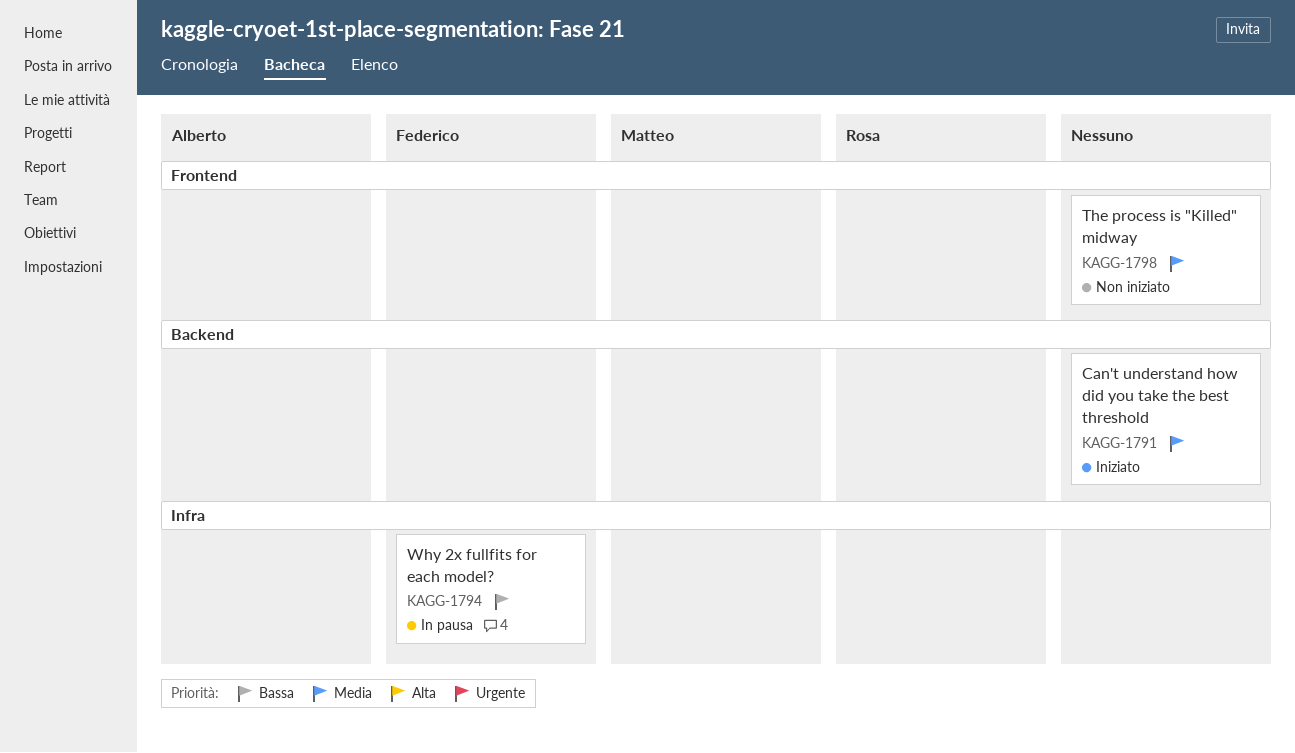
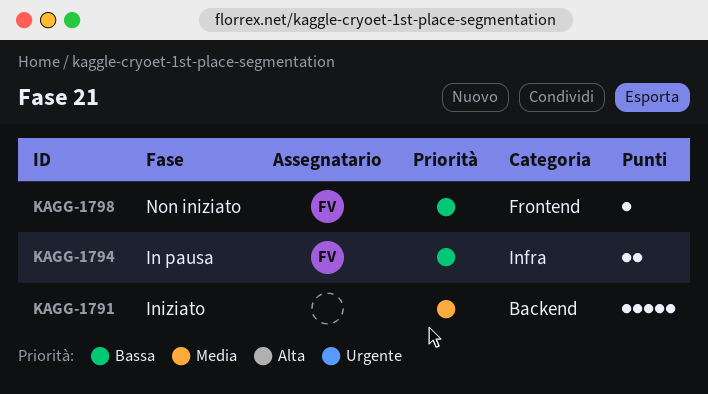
KAGG-1798, owner: none -> Federico
KAGG-1798, priority: Media -> Bassa

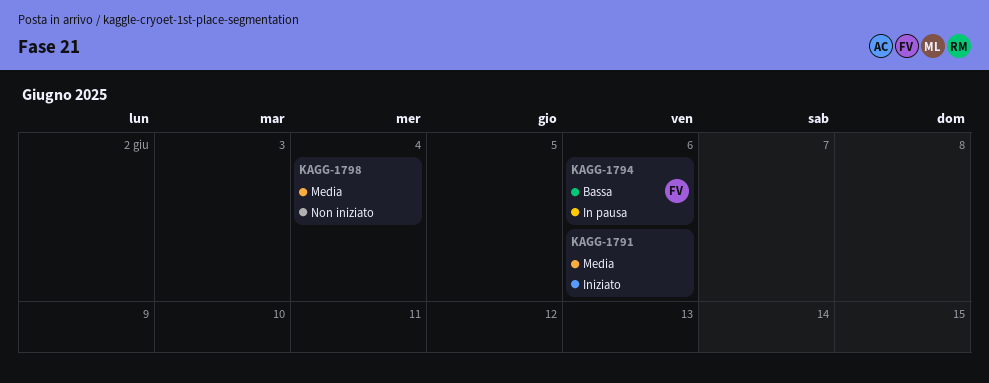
KAGG-1798, owner: FV -> none
KAGG-1798, priority: Bassa -> Media

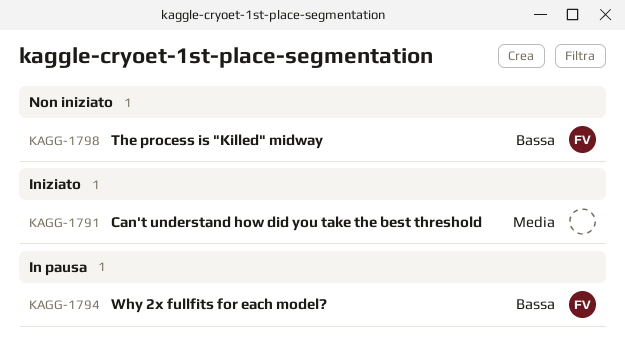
KAGG-1798, owner: none -> FV
KAGG-1798, priority: Media -> Bassa

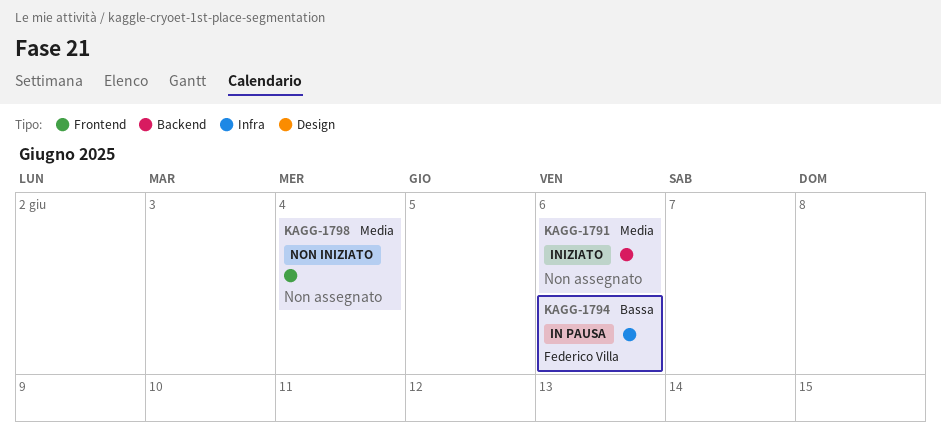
KAGG-1798, owner: Federico Villa -> none
KAGG-1798, priority: Bassa -> Media

